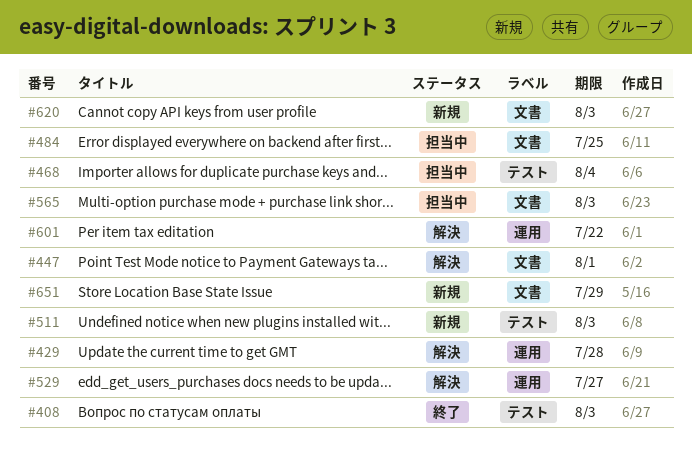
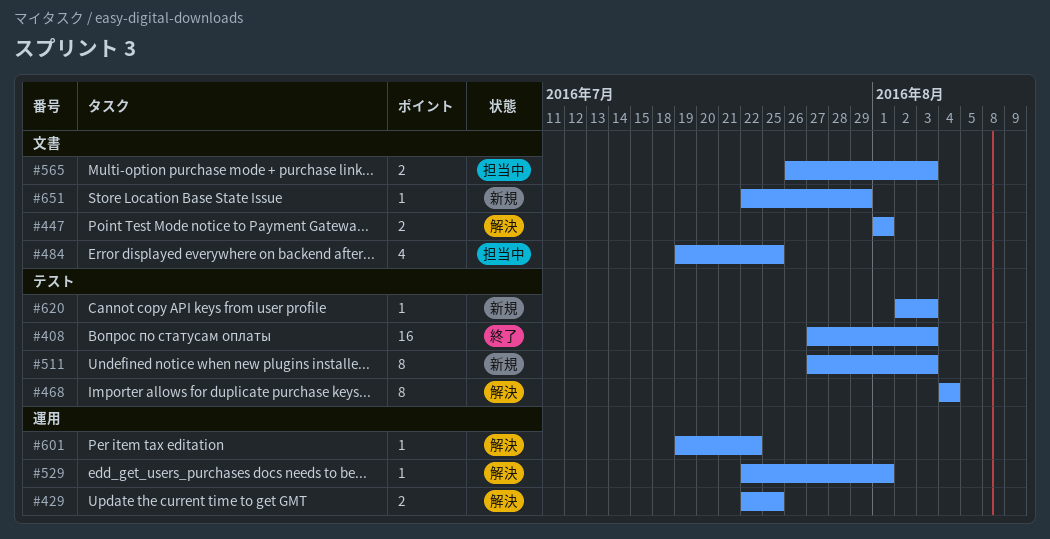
#429, due: Jul 28 -> Jul 25
#468, status: 担当中 -> 解決
#529, due: Jul 27 -> Aug 1
#620, label: 文書 -> テスト

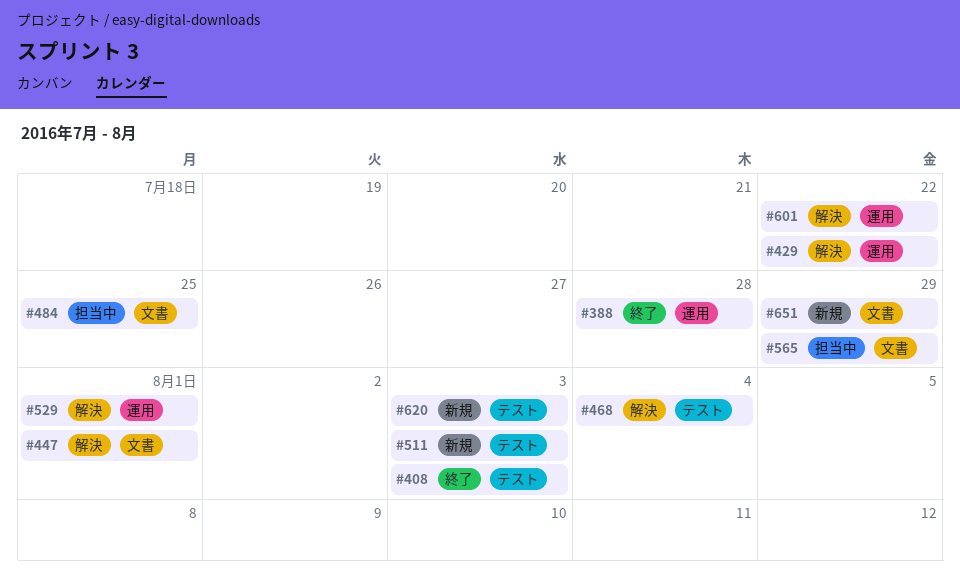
#388: none -> present
#429, due: Jul 25 -> Jul 22
#565, due: Aug 3 -> Jul 29

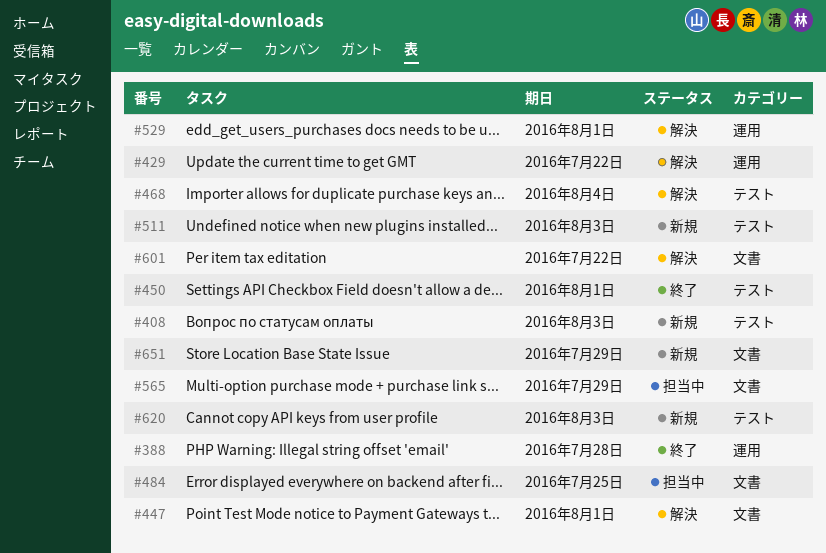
#408, status: 終了 -> 新規
#450: none -> present
#601, label: 運用 -> 文書

